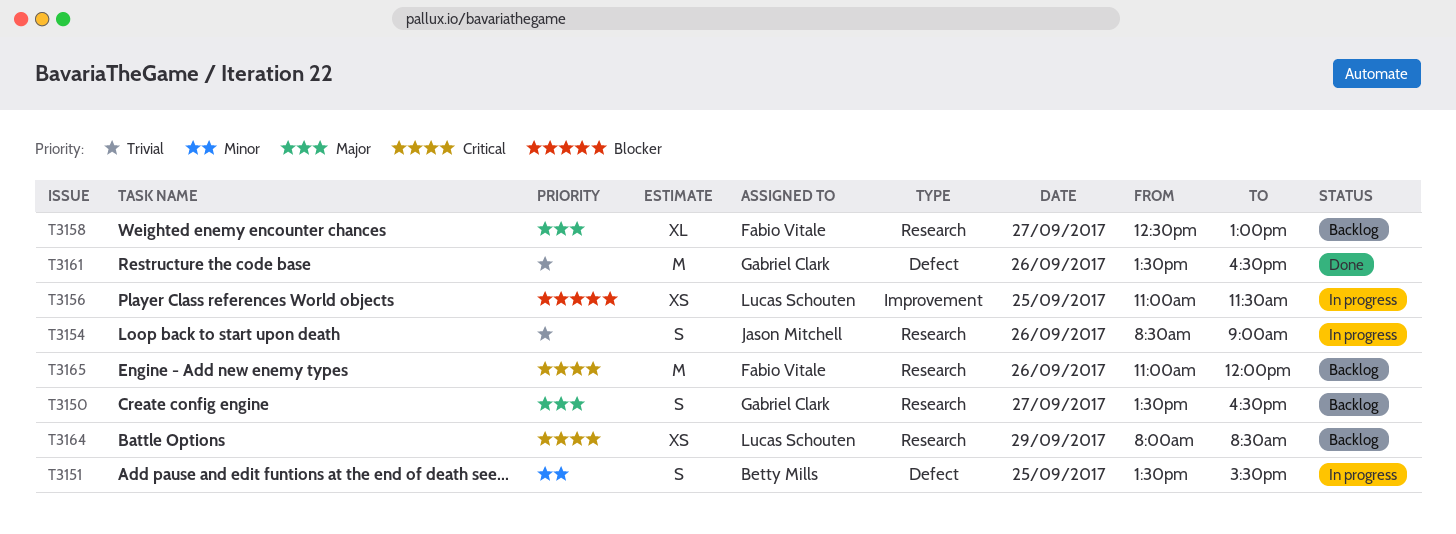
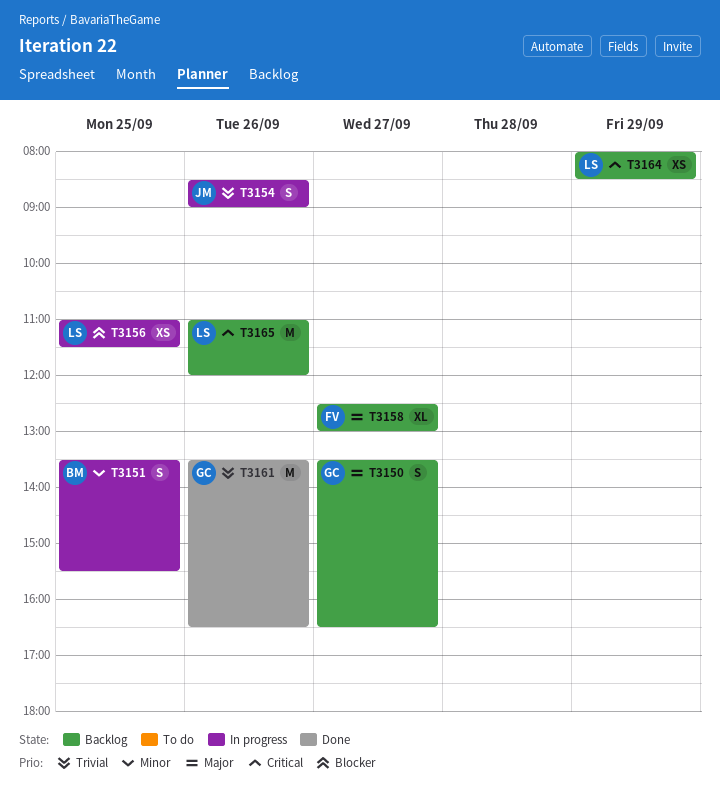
T3165, owner: Fabio Vitale -> Lucas Schouten

